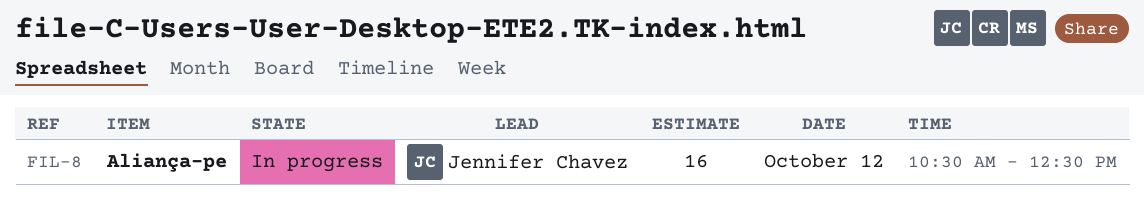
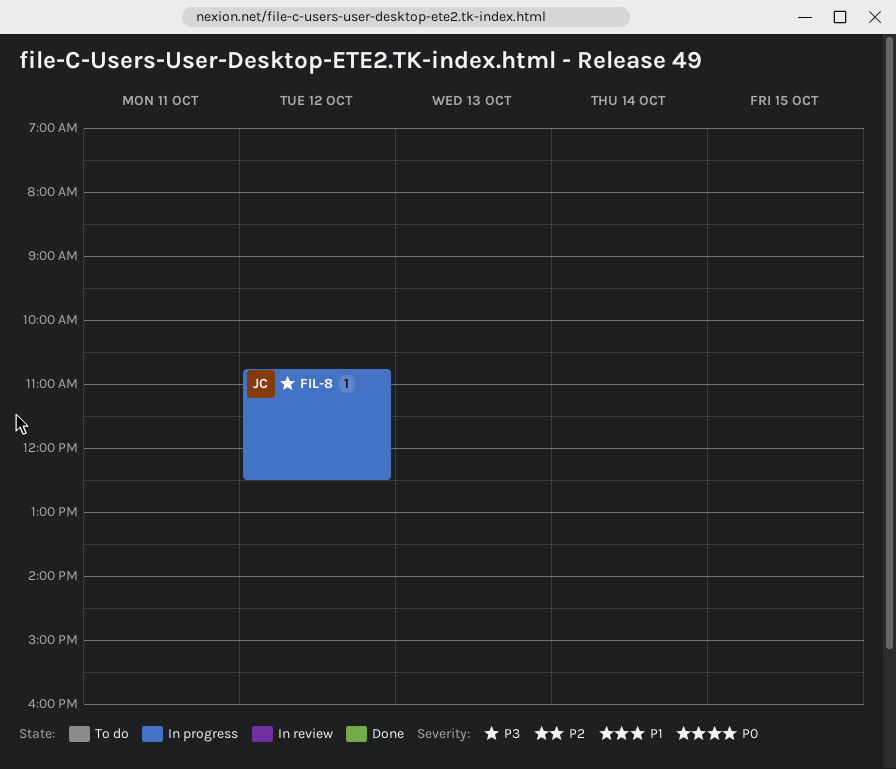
FIL-8, estimate: 16 -> 1
FIL-8, begins: 10:30 -> 10:45

